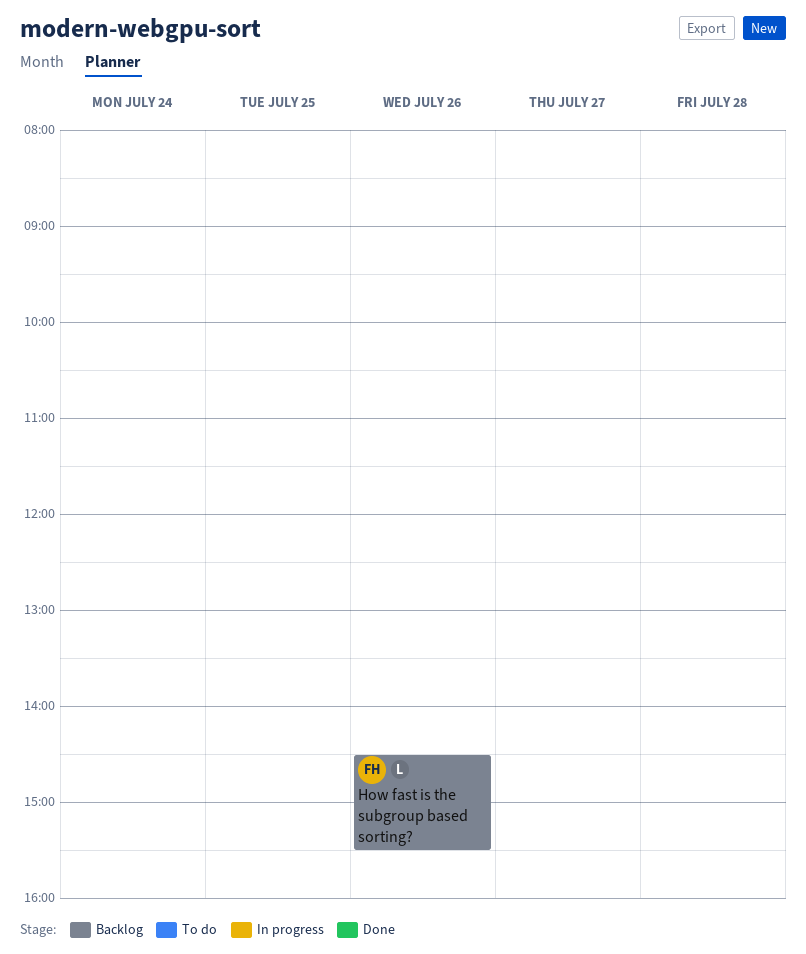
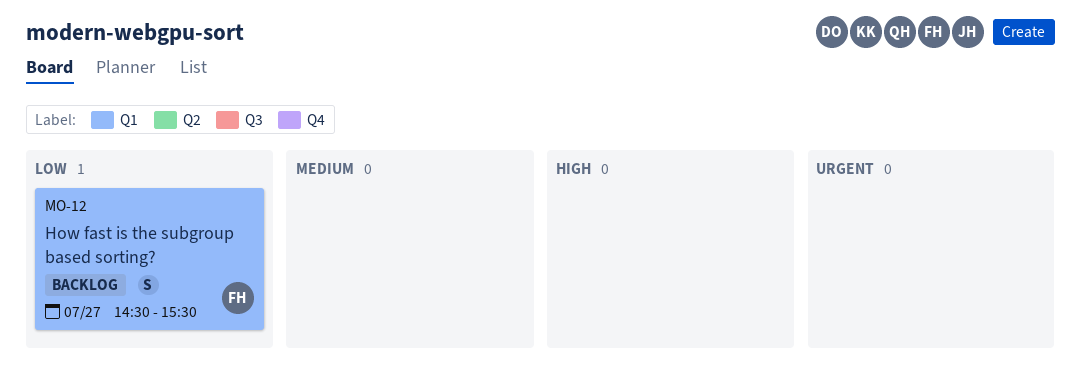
How fast is the subgroup based sorting?, estimate: L -> S
How fast is the subgroup based sorting?, day: Jul 26 -> Jul 27

